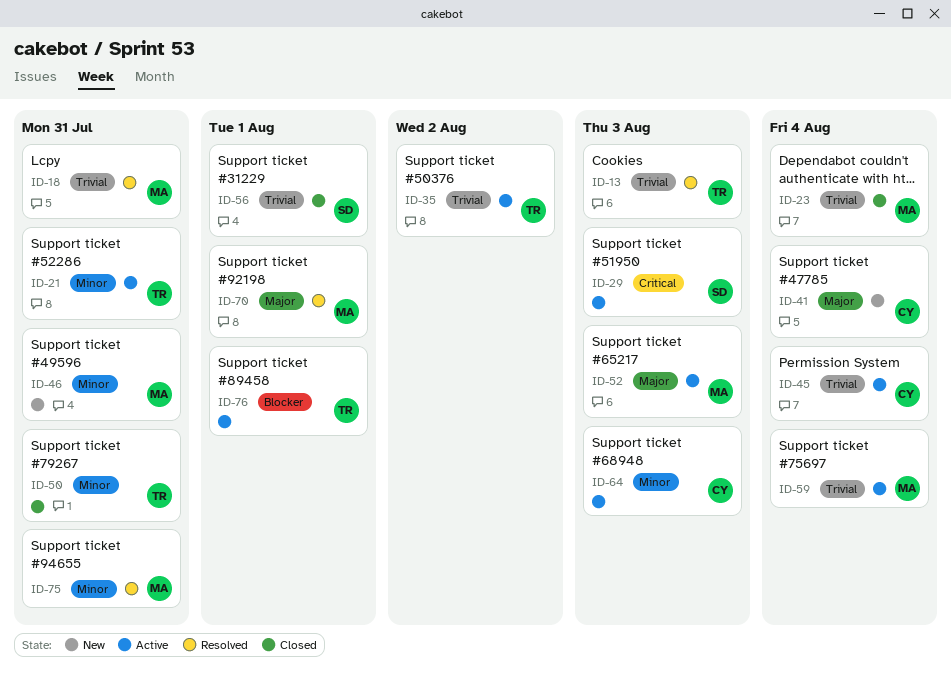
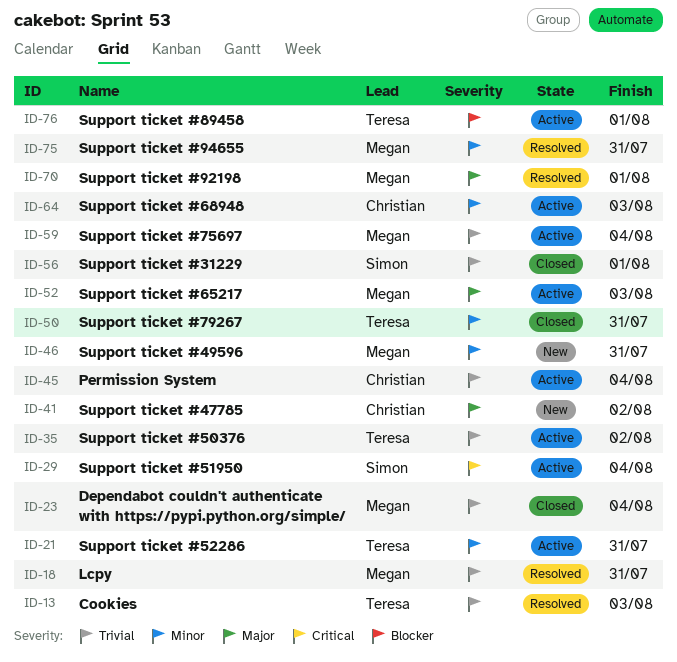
ID-29, due: Aug 3 -> Aug 4
ID-41, due: Aug 4 -> Aug 2

